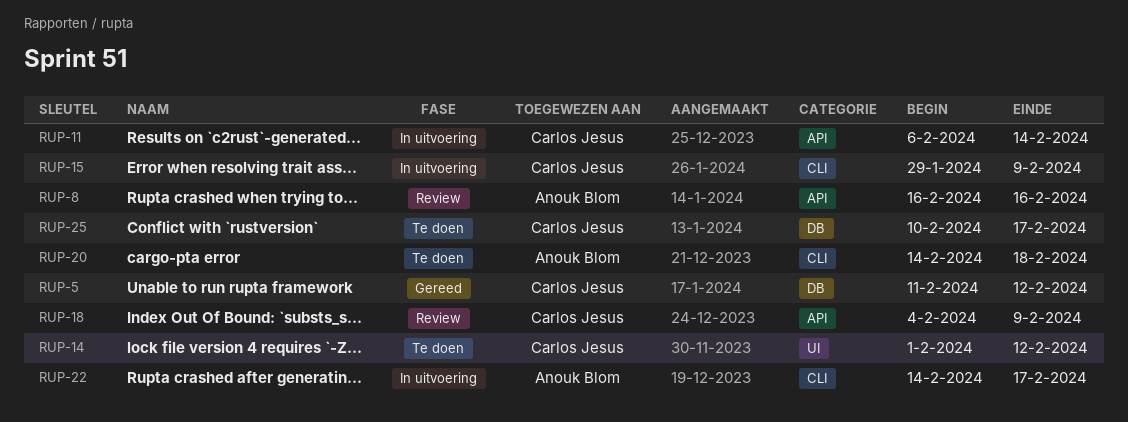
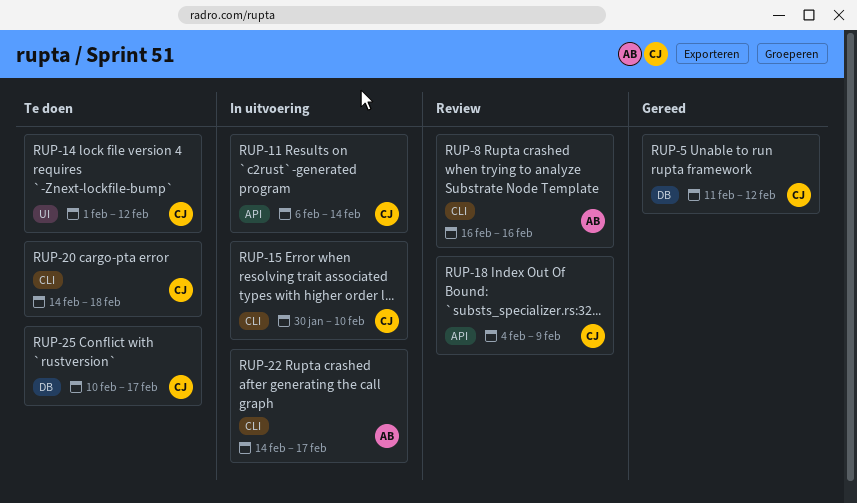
RUP-8, label: API -> CLI
RUP-15, start: Jan 29 -> Jan 30
RUP-15, due: Feb 9 -> Feb 10
RUP-20, owner: Anouk Blom -> Carlos Jesus

